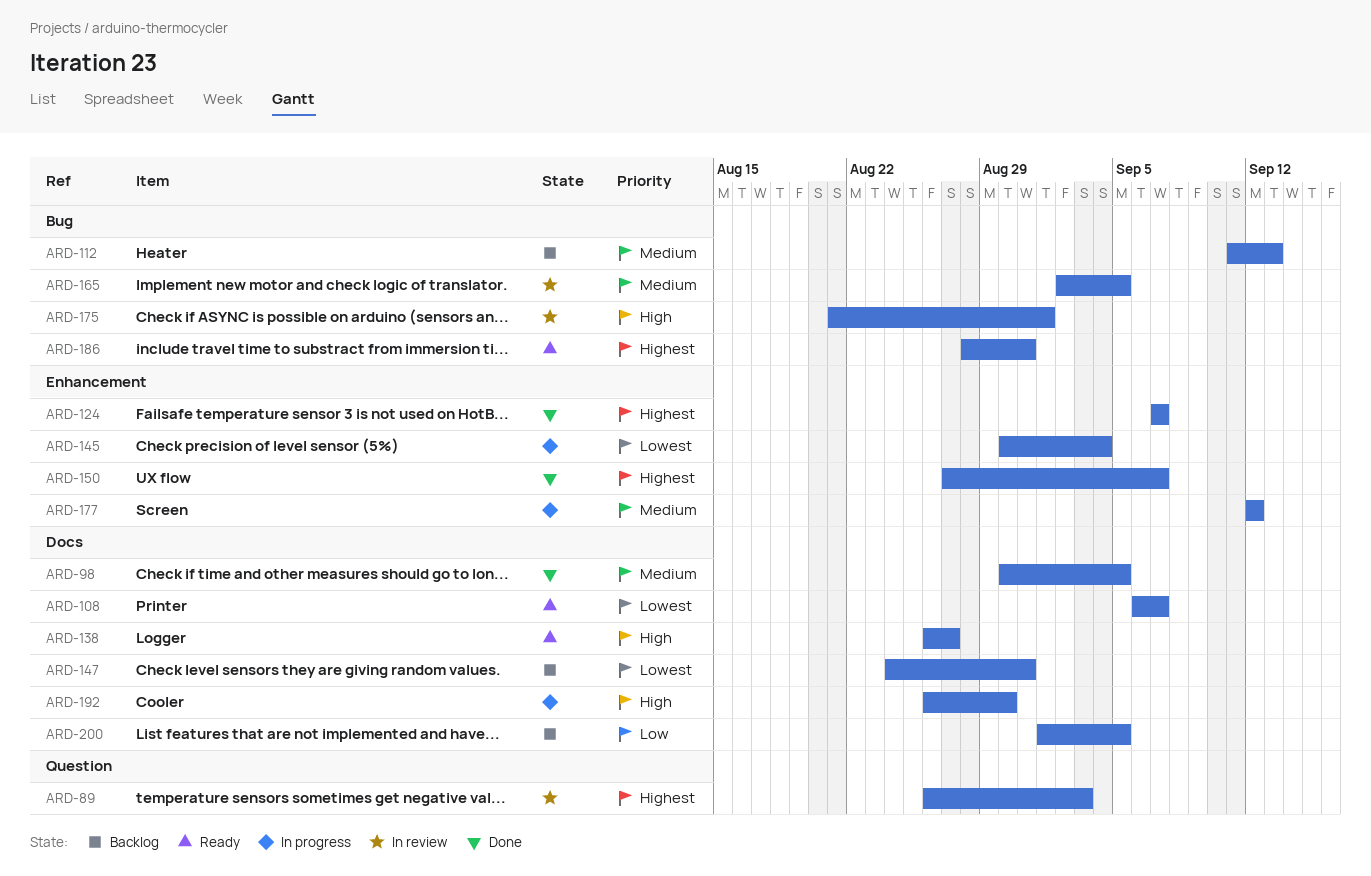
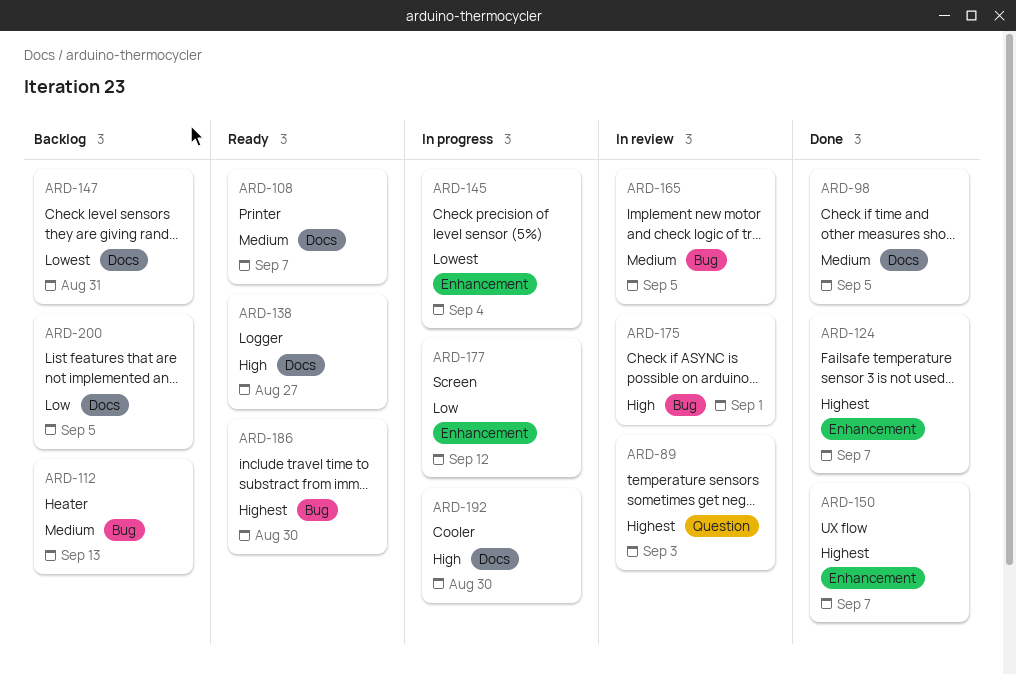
ARD-108, priority: Lowest -> Medium
ARD-177, priority: Medium -> Low
ARD-186, due: Aug 31 -> Aug 30

